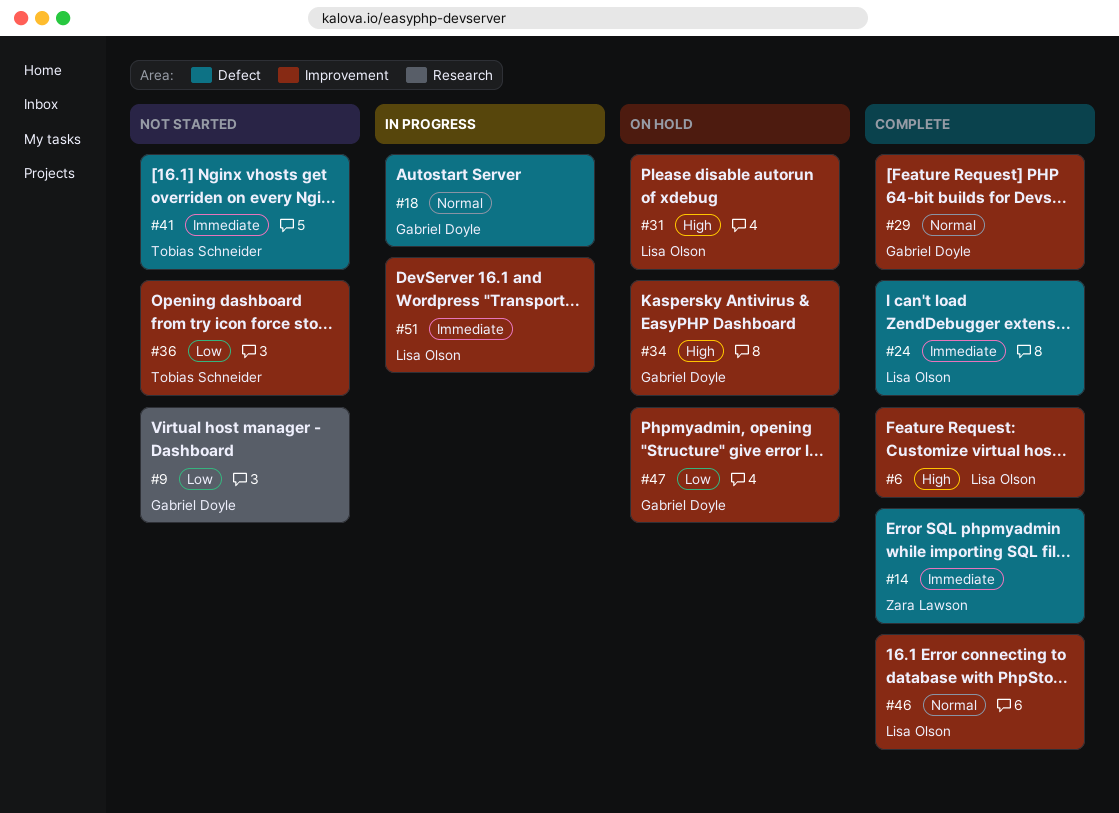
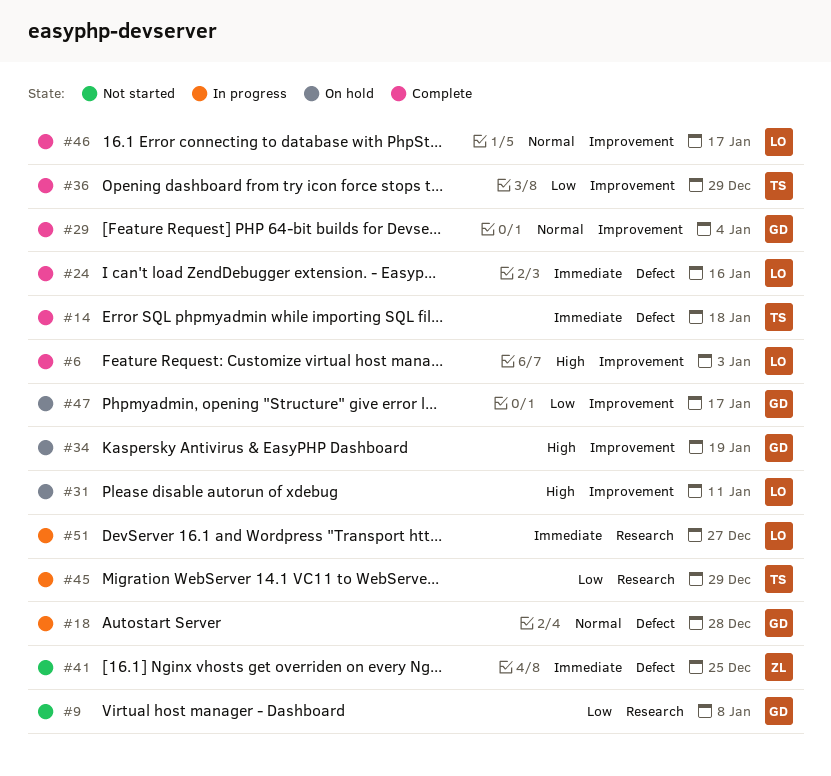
#14, owner: Zara Lawson -> Tobias Schneider
#36, status: Not started -> Complete
#41, owner: Tobias Schneider -> Zara Lawson
#45: none -> present
#51, label: Improvement -> Research

